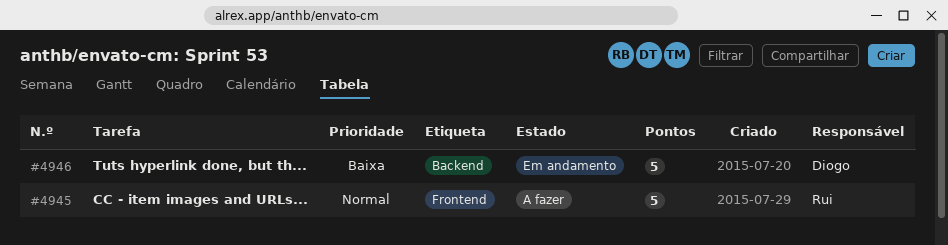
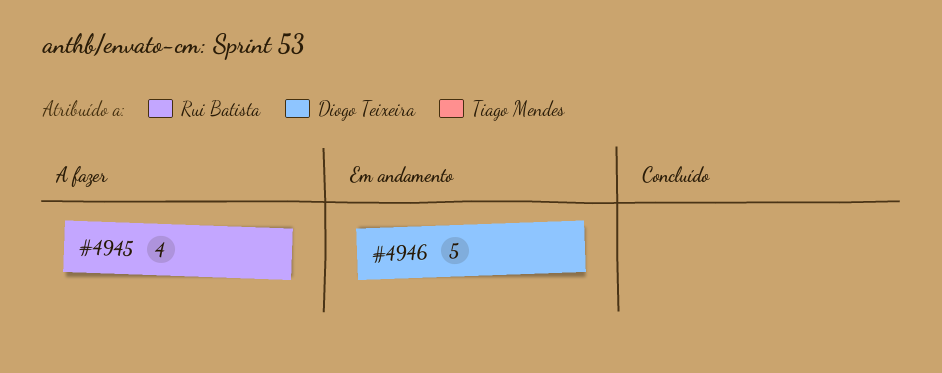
#4945, estimate: 5 -> 4

